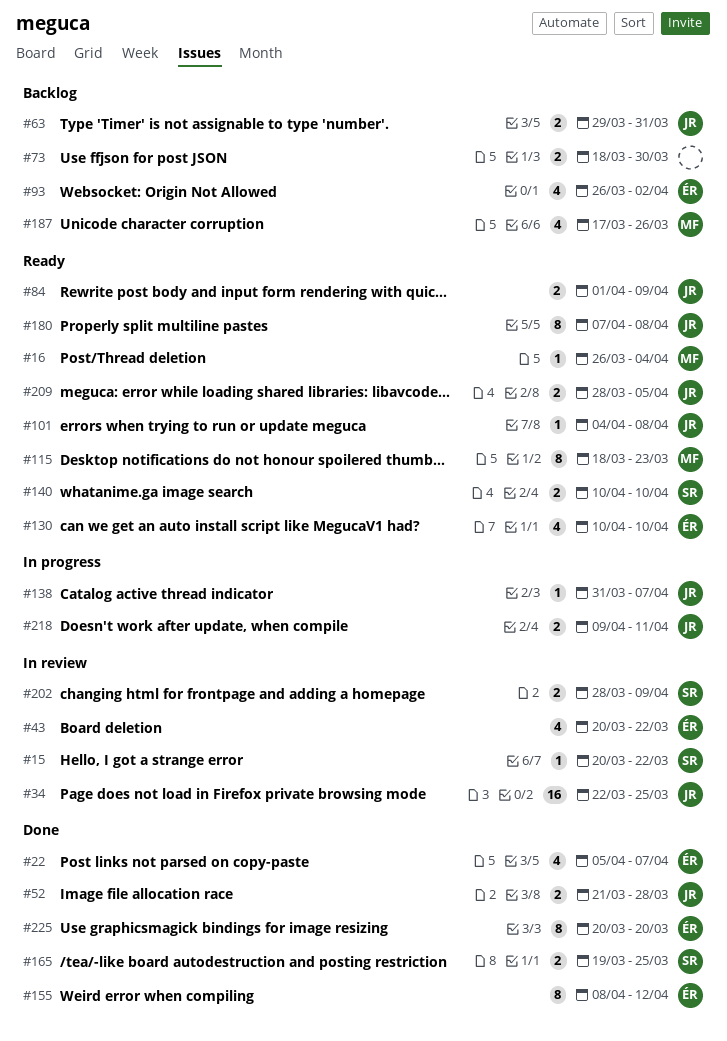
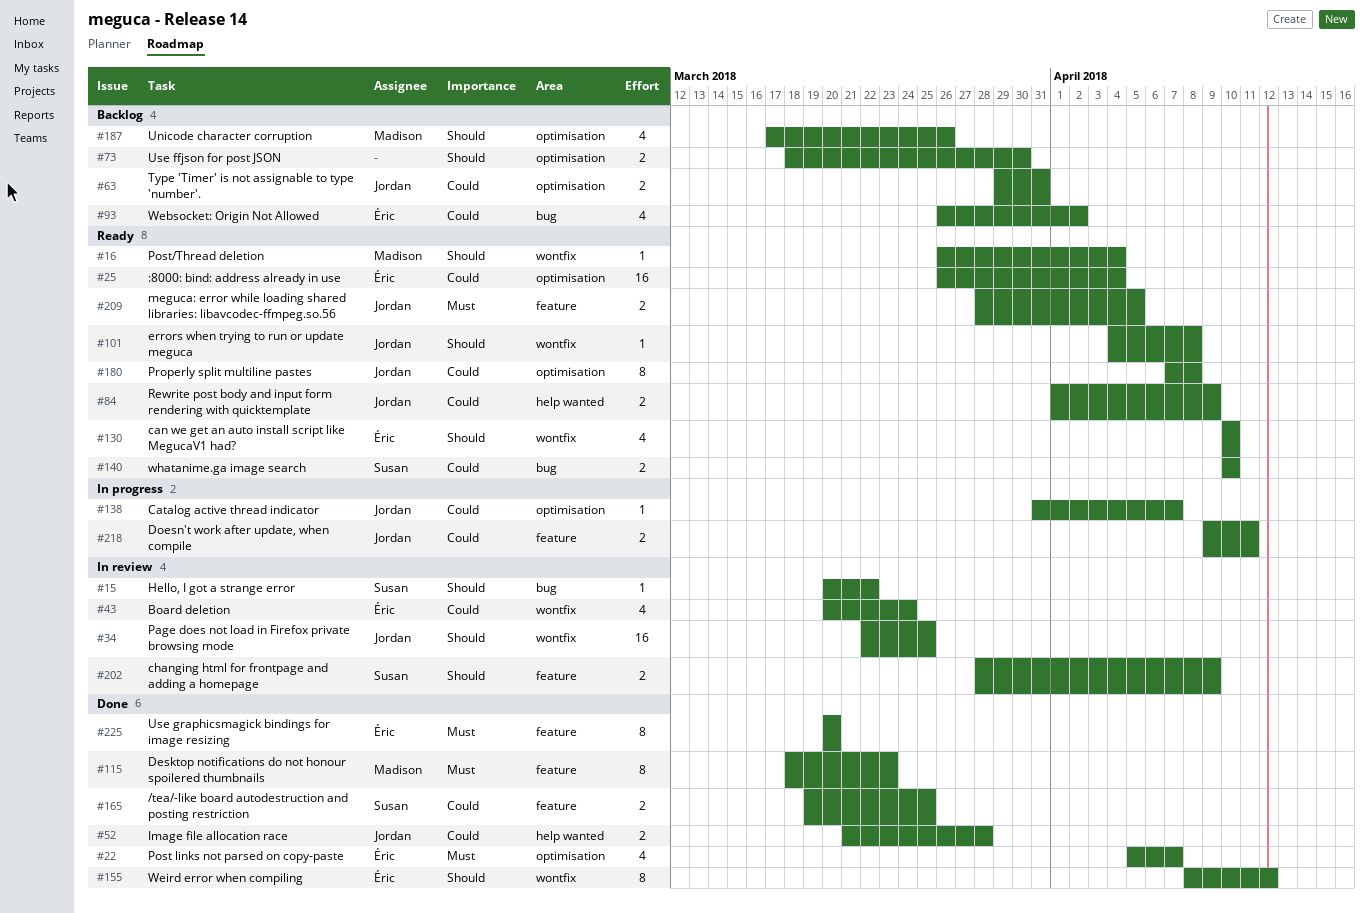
#25: none -> present
#43, due: Mar 22 -> Mar 24
#115, status: Ready -> Done

